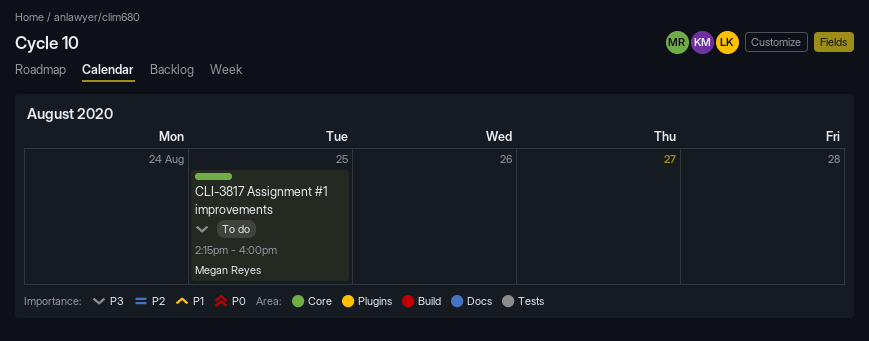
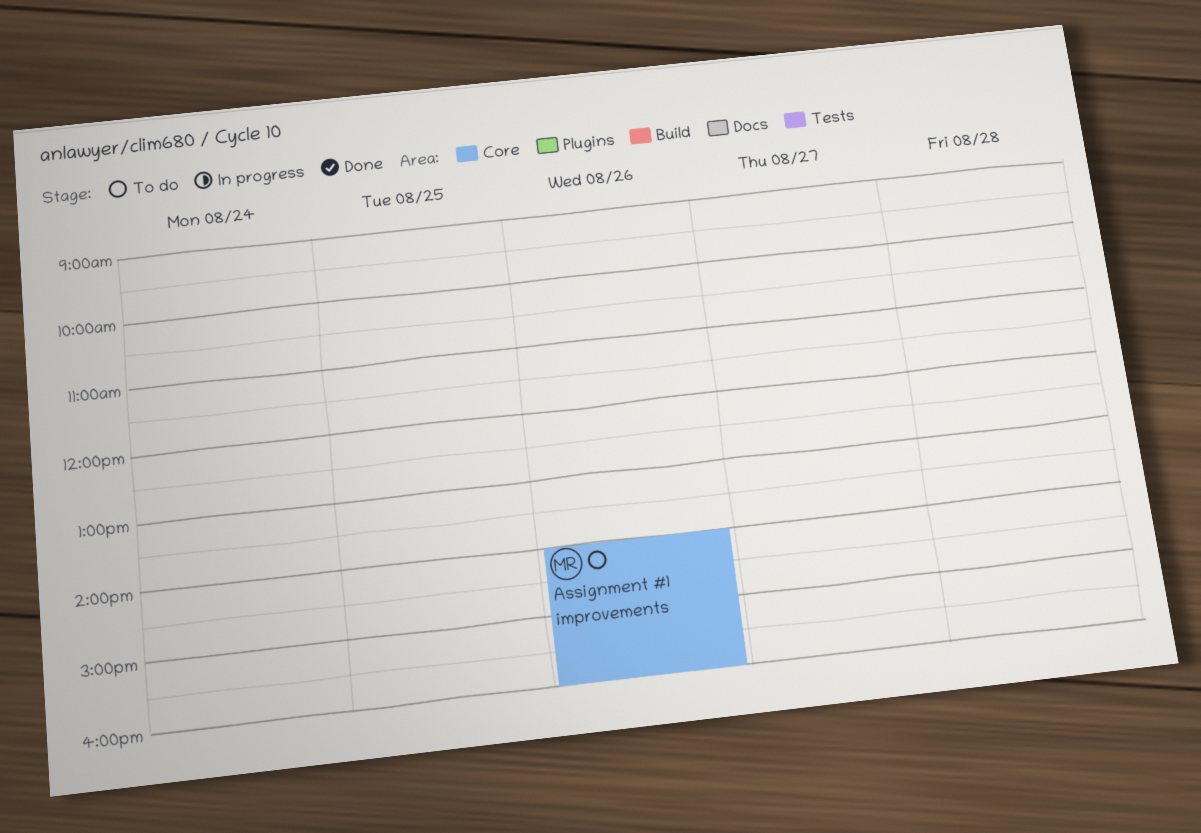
Assignment #1 improvements, day: Aug 25 -> Aug 26
Assignment #1 improvements, begins: 14:15 -> 14:00

